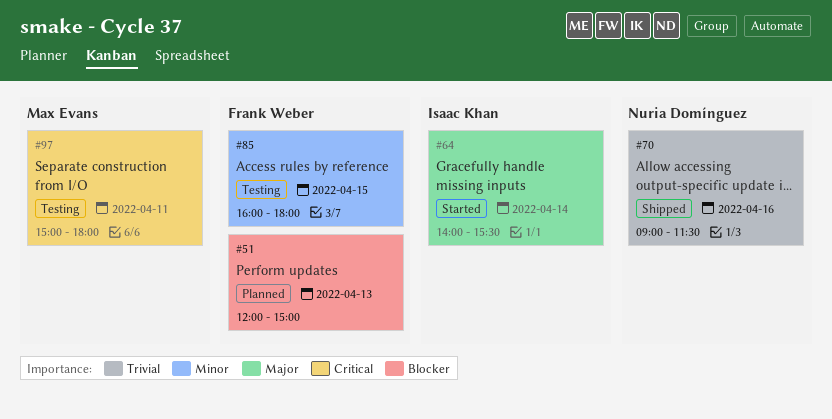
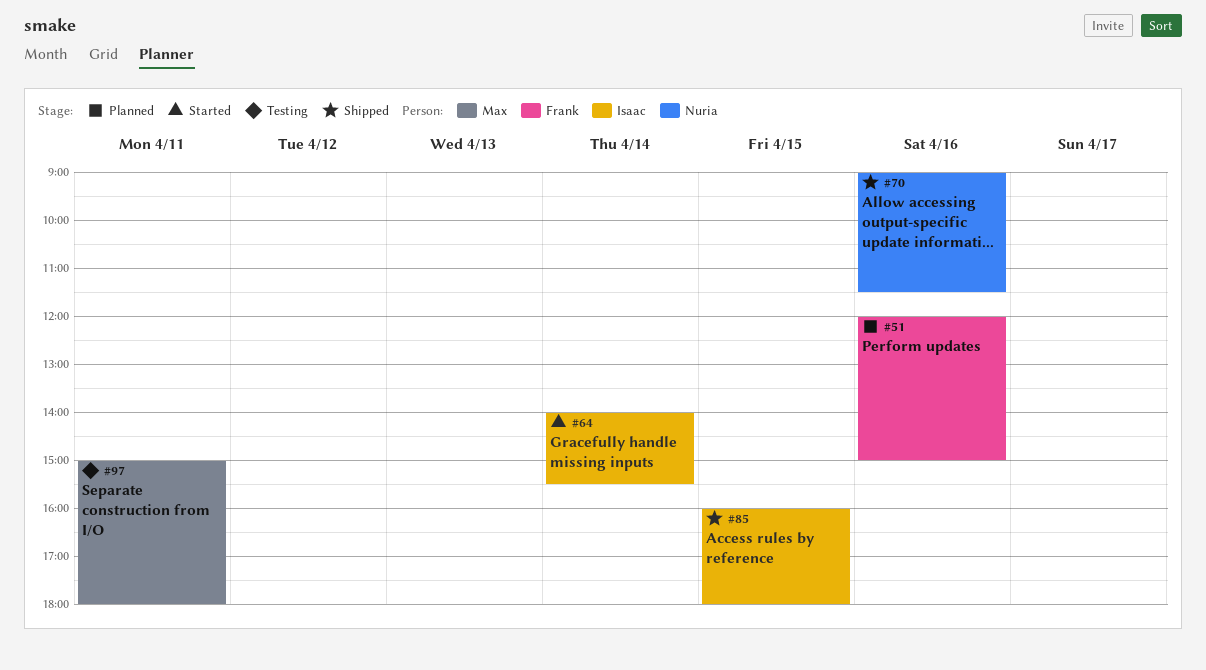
#51, day: Apr 13 -> Apr 16
#85, status: Testing -> Shipped
#85, owner: Frank Weber -> Isaac Khan

